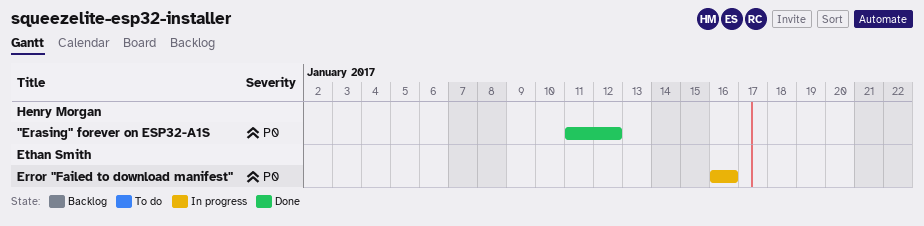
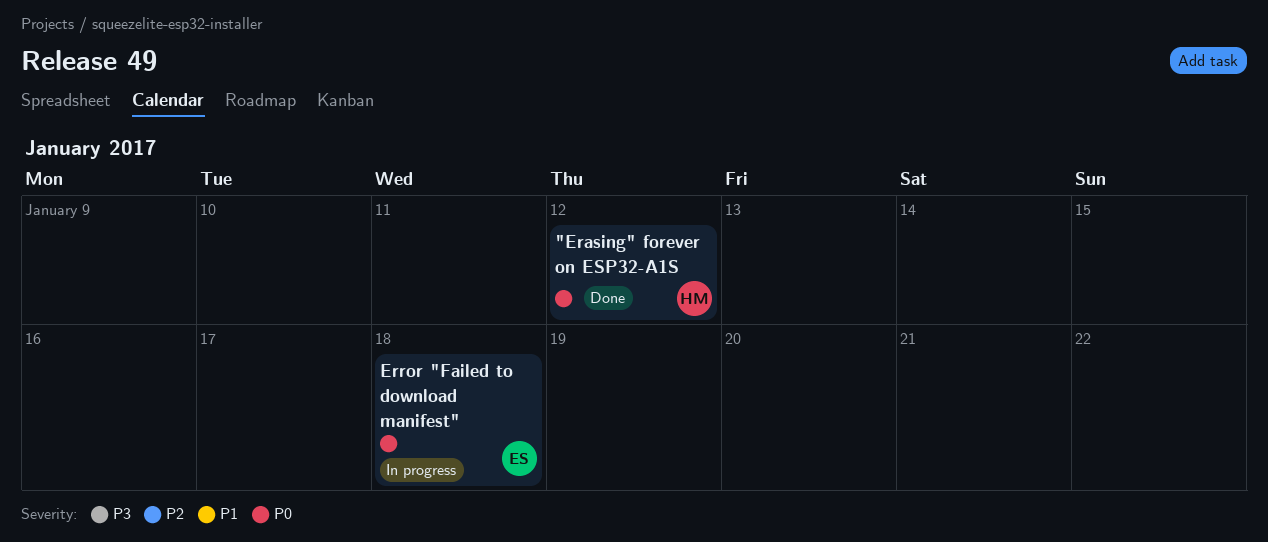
Error "Failed to download manifest", due: Jan 16 -> Jan 18

